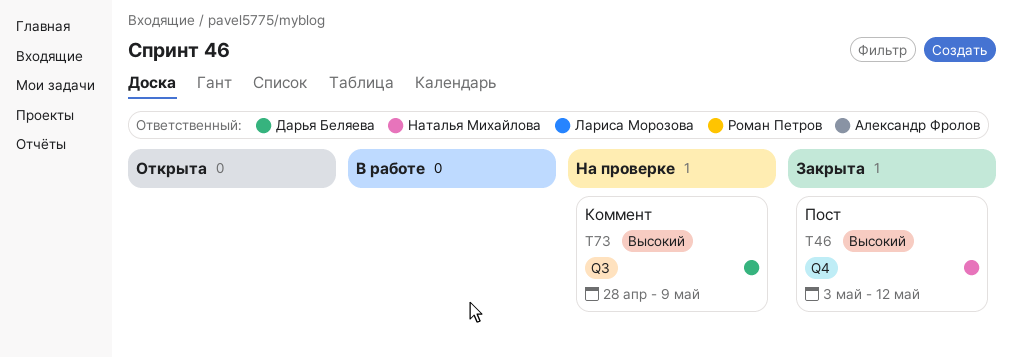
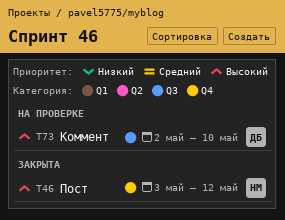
T73, start: Apr 28 -> May 2
T73, due: May 9 -> May 10

